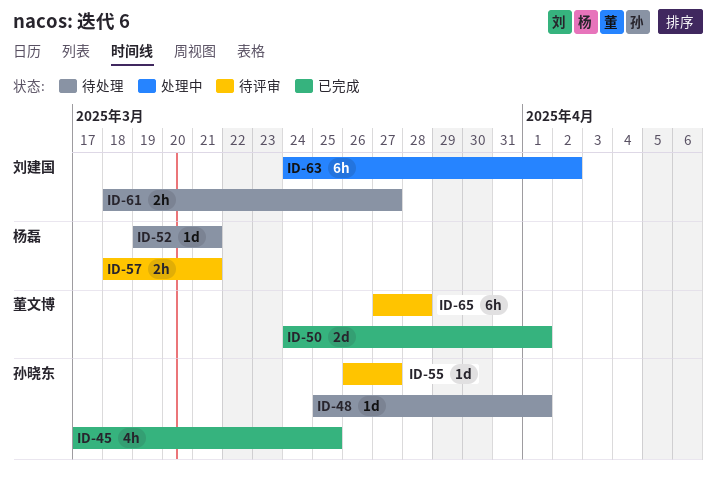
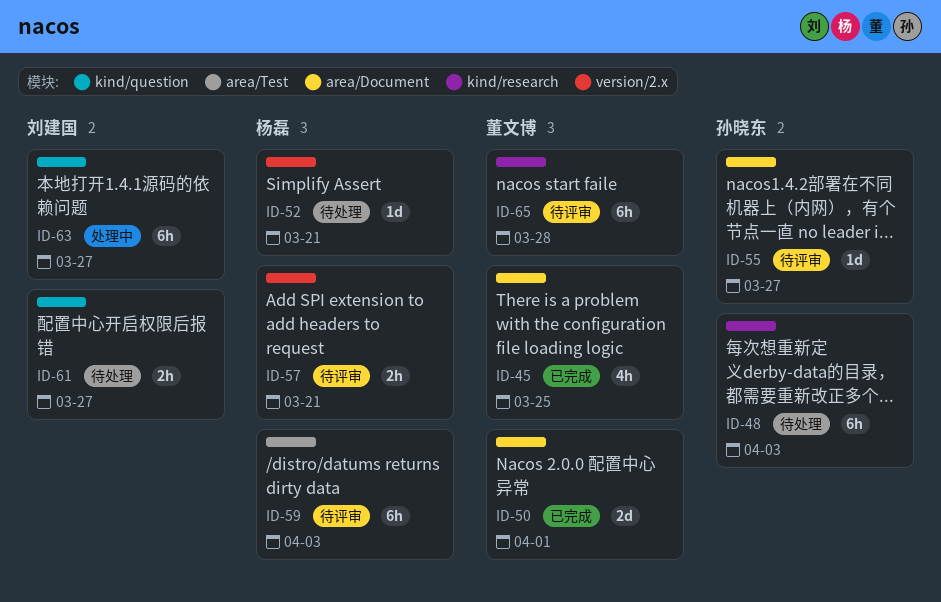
ID-45, owner: 孙晓东 -> 董文博
ID-48, estimate: 1d -> 6h
ID-48, due: Apr 1 -> Apr 3
ID-59: none -> present
ID-63, due: Apr 2 -> Mar 27

